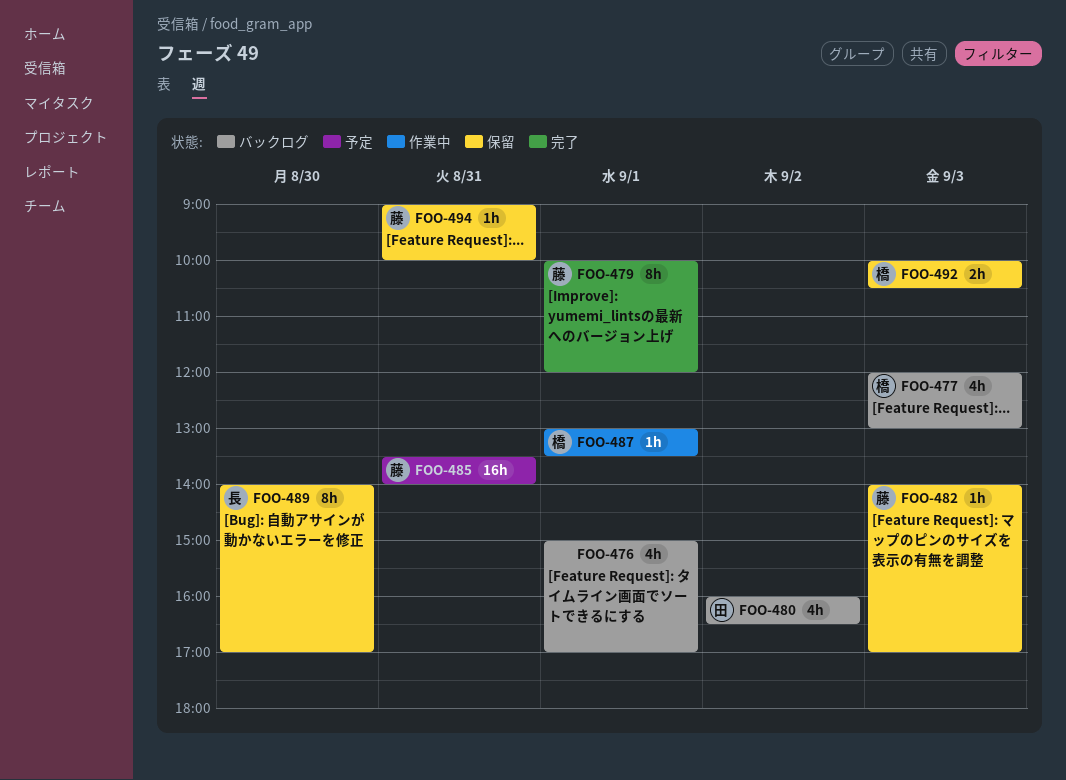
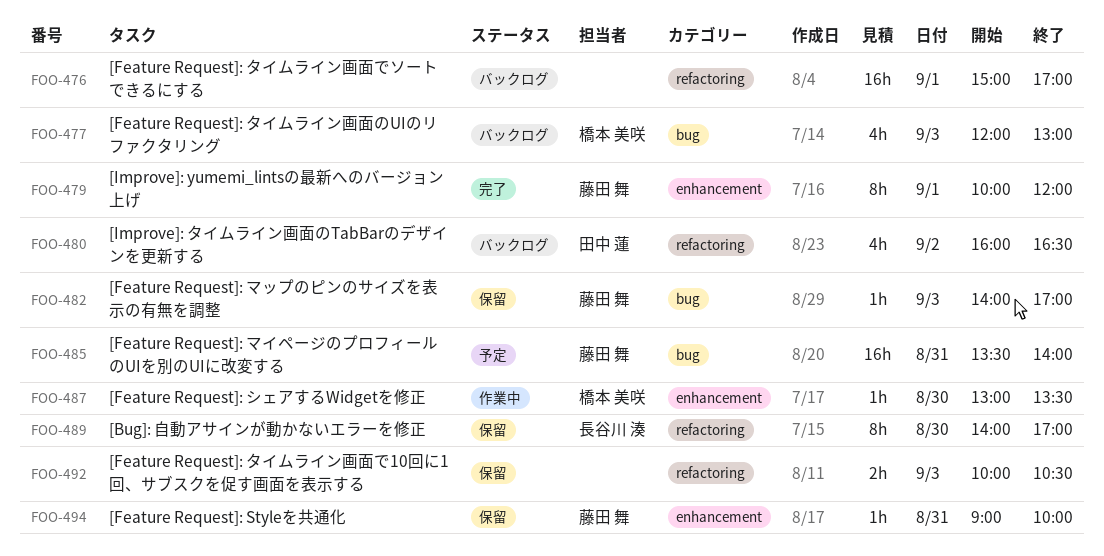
FOO-476, estimate: 4h -> 16h
FOO-487, day: Sep 1 -> Aug 30
FOO-492, owner: 橋本 美咲 -> none

